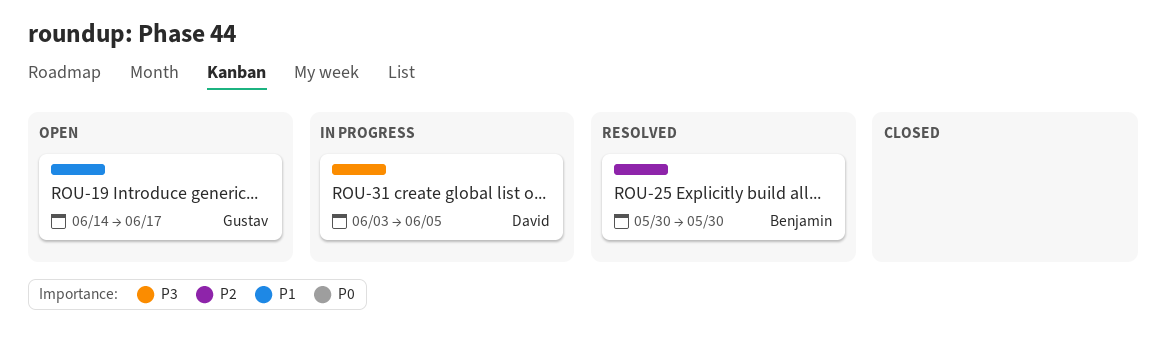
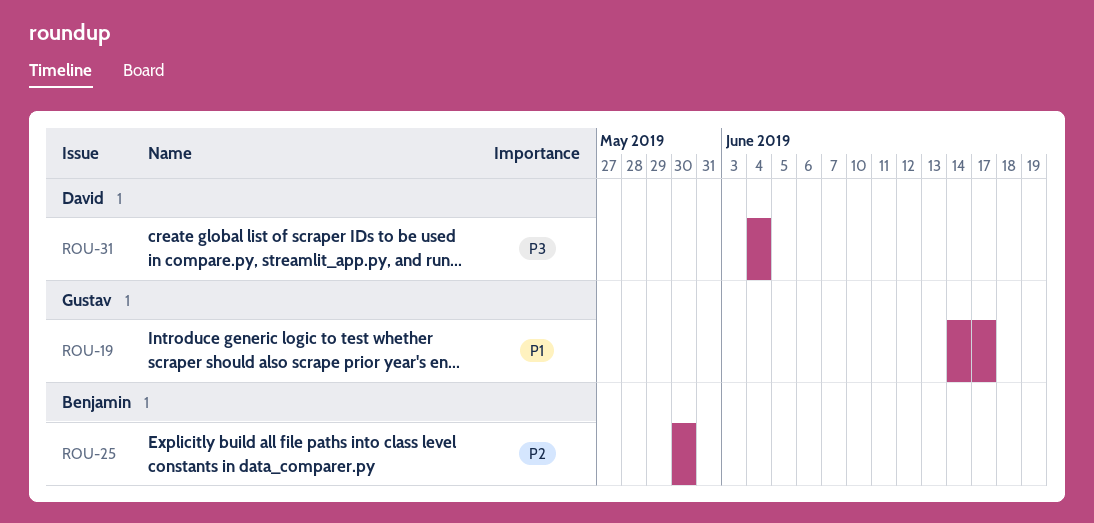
ROU-31, start: Jun 3 -> Jun 4
ROU-31, due: Jun 5 -> Jun 4

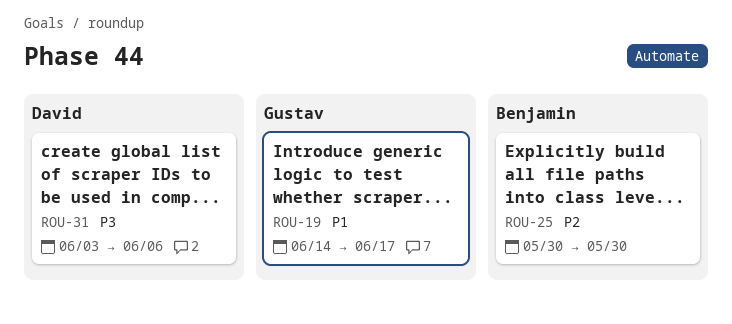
ROU-31, start: Jun 4 -> Jun 3
ROU-31, due: Jun 4 -> Jun 6

